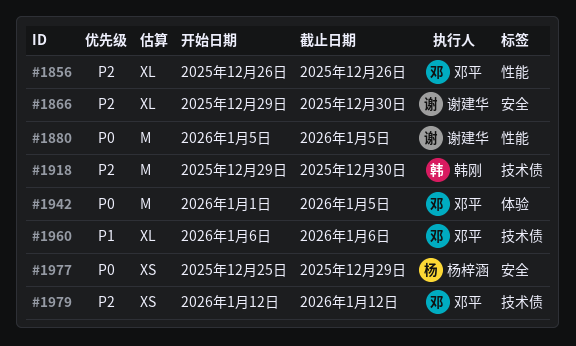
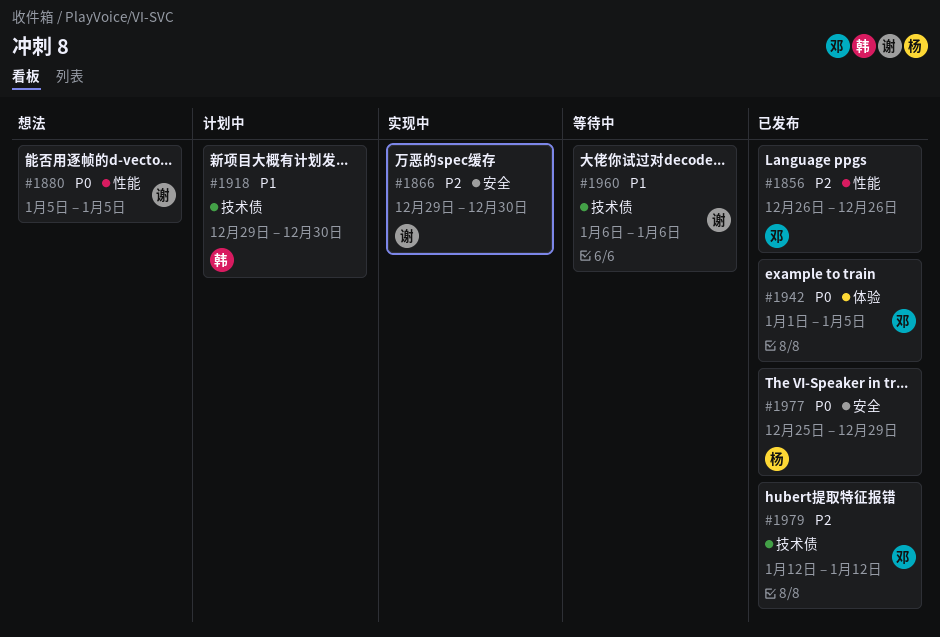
#1918, priority: P2 -> P1
#1960, owner: 邓平 -> 谢建华

